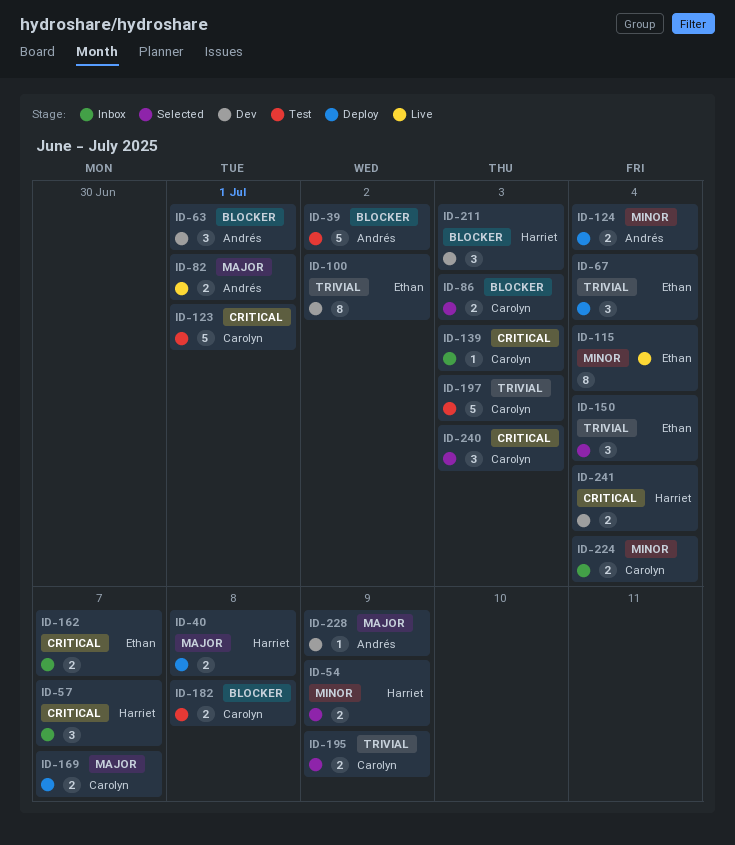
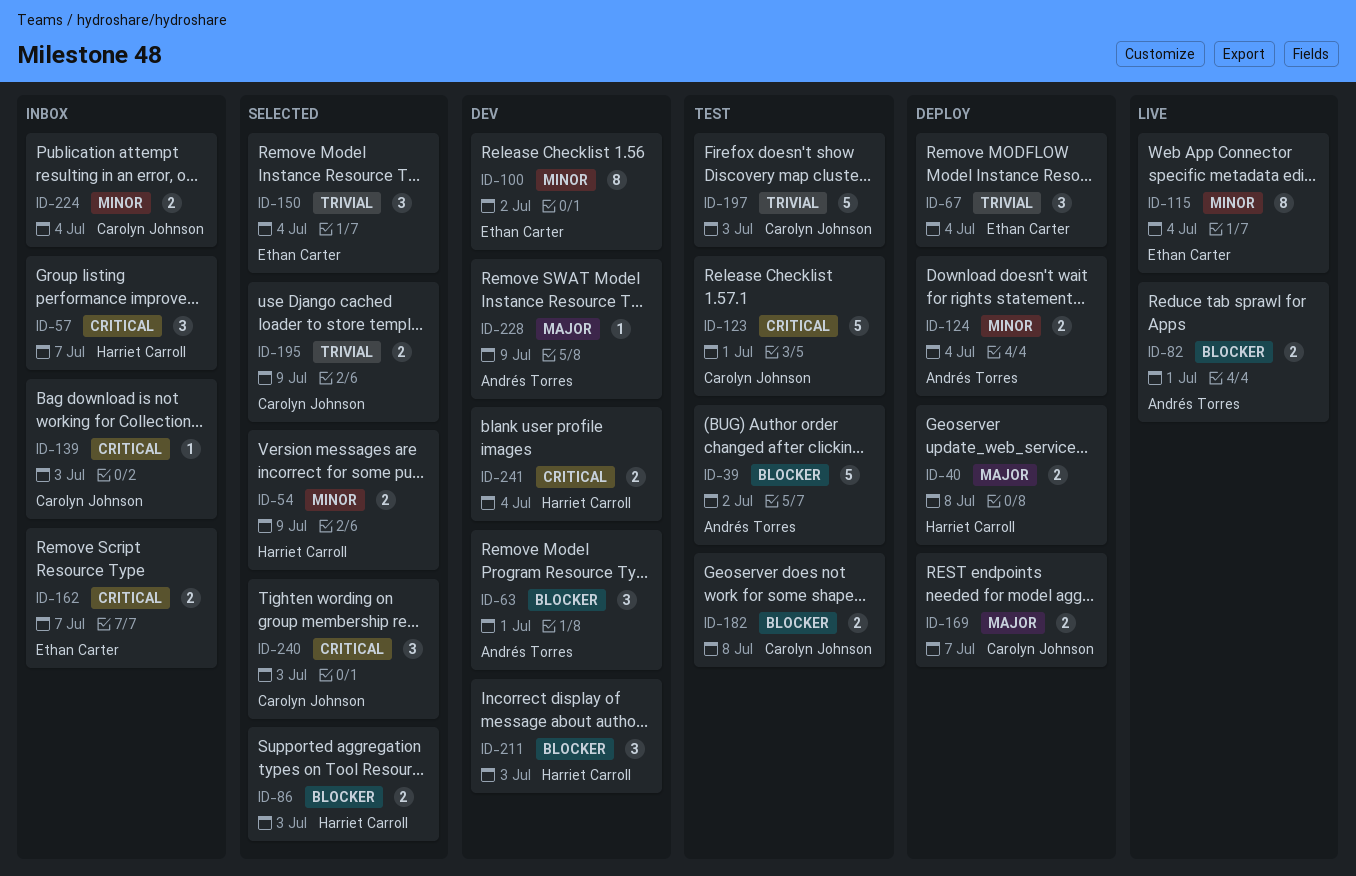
ID-82, priority: Major -> Blocker
ID-86, owner: Carolyn Johnson -> Harriet Carroll
ID-100, priority: Trivial -> Minor

